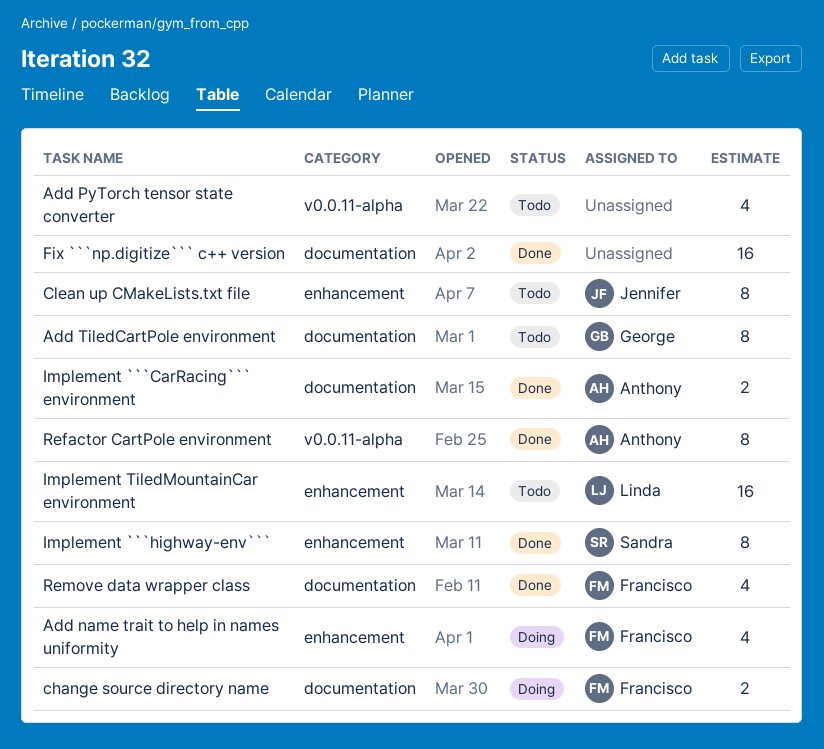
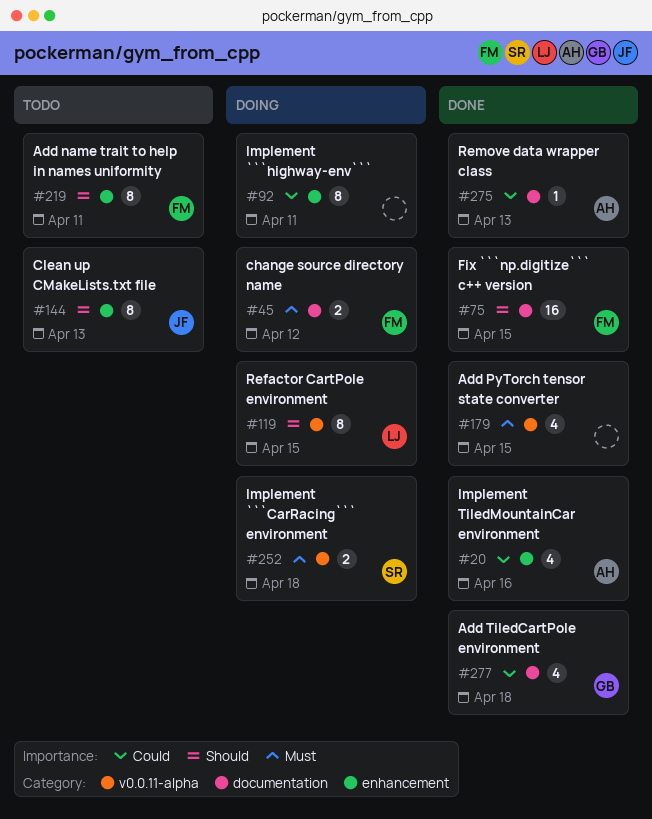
Add name trait to help in names uniformity, status: Doing -> Todo
Add name trait to help in names uniformity, estimate: 4 -> 8
Add PyTorch tensor state converter, status: Todo -> Done
Add TiledCartPole environment, status: Todo -> Done
Add TiledCartPole environment, estimate: 8 -> 4
Fix ```np.digitize``` c++ version, owner: none -> Francisco
Implement ```CarRacing``` environment, status: Done -> Doing
Implement ```CarRacing``` environment, owner: Anthony -> Sandra
Implement ```CarRacing``` environment, label: documentation -> v0.0.11-alpha
Implement ```highway-env```, status: Done -> Doing
Implement ```highway-env```, owner: Sandra -> none
Implement TiledMountainCar environment, status: Todo -> Done
Implement TiledMountainCar environment, owner: Linda -> Anthony
Implement TiledMountainCar environment, estimate: 16 -> 4
Refactor CartPole environment, status: Done -> Doing
Refactor CartPole environment, owner: Anthony -> Linda
Remove data wrapper class, owner: Francisco -> Anthony
Remove data wrapper class, estimate: 4 -> 1

